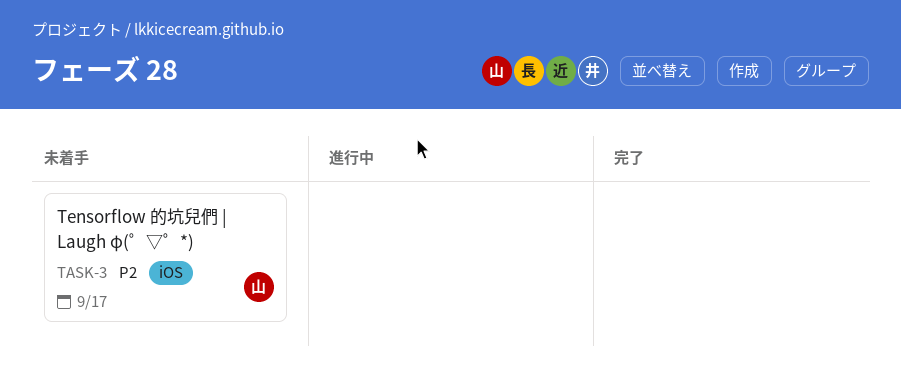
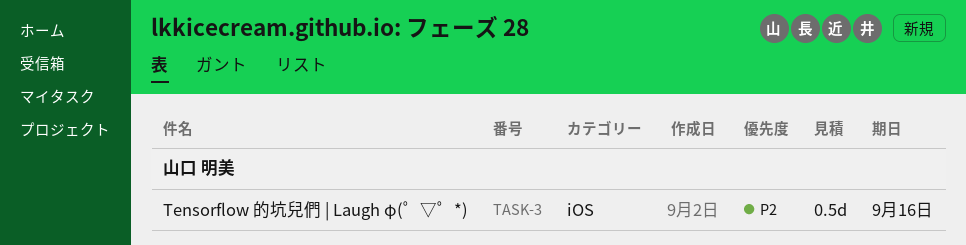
TASK-3, due: Sep 17 -> Sep 16

